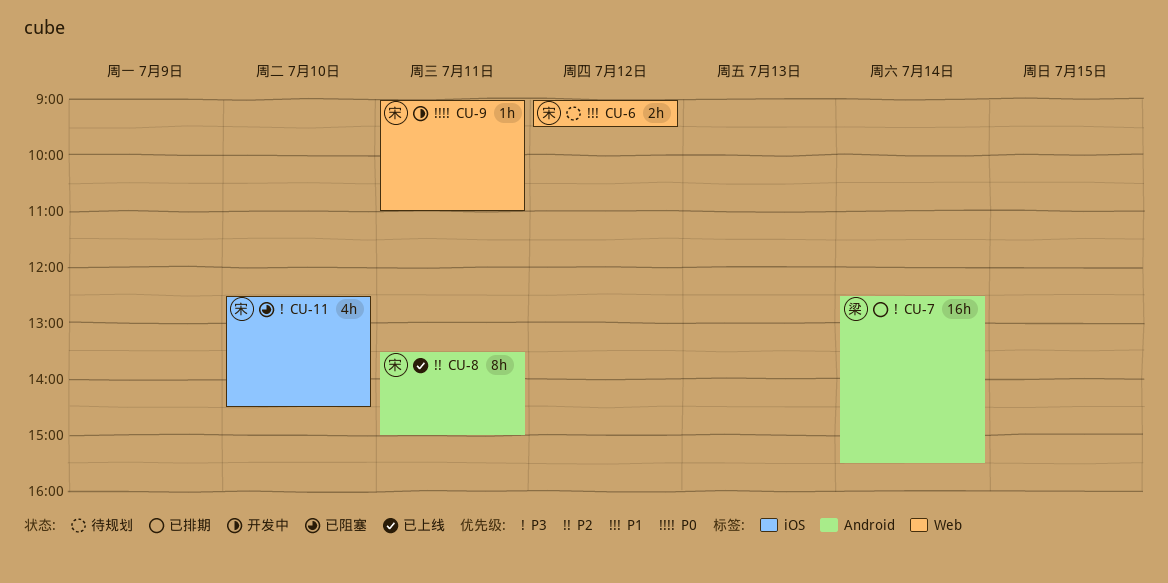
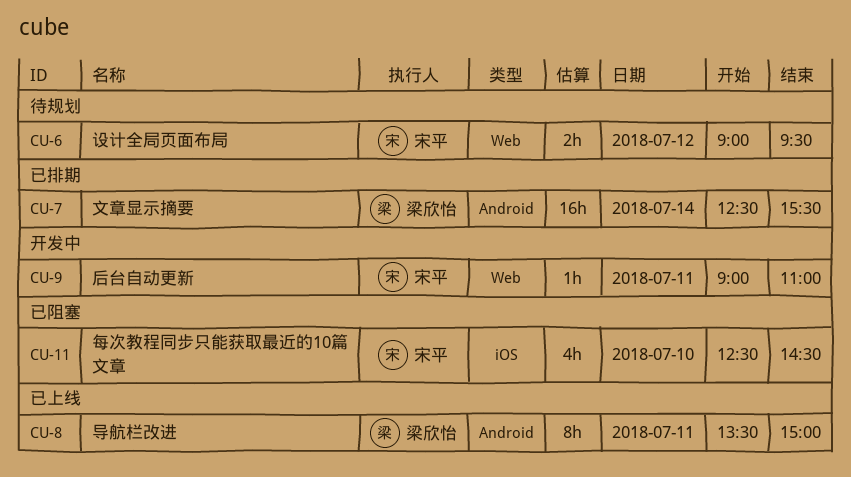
CU-8, owner: 宋平 -> 梁欣怡

